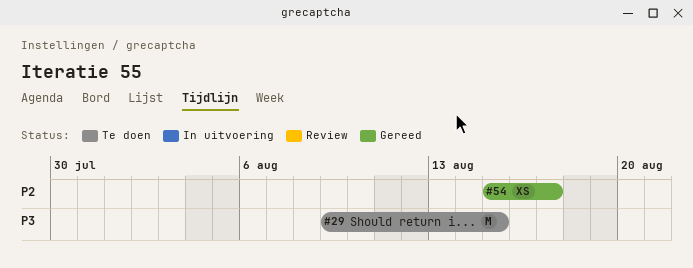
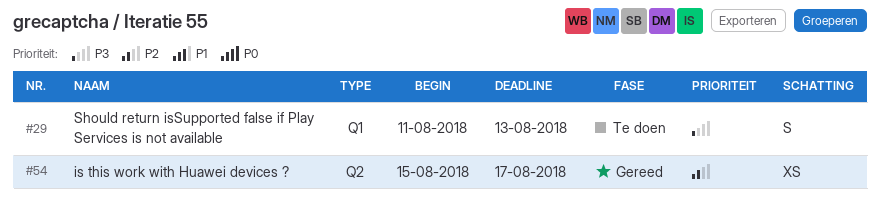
#29, estimate: M -> S
#29, start: Aug 9 -> Aug 11
#29, due: Aug 15 -> Aug 13

